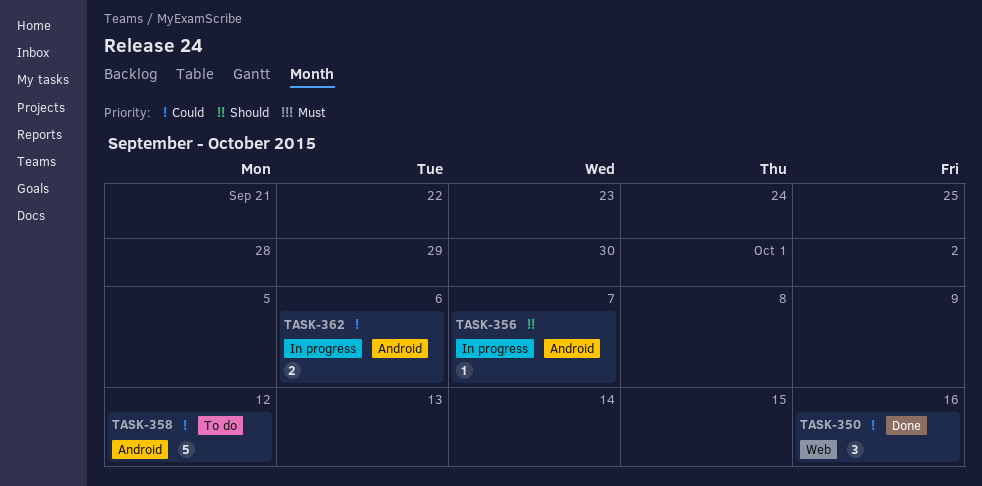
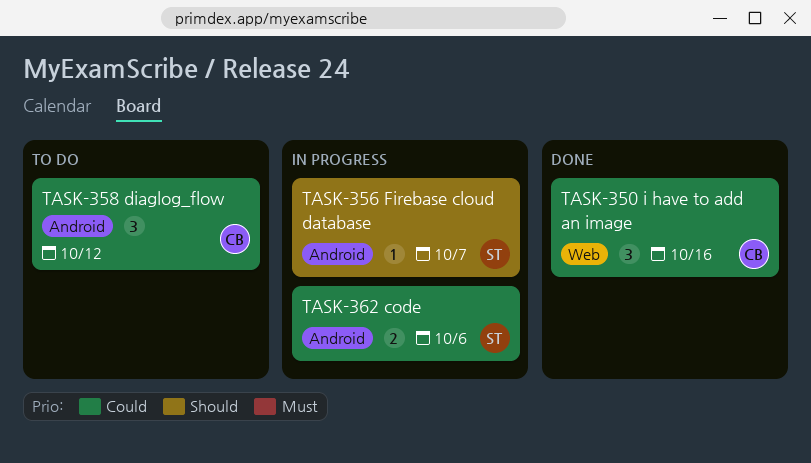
TASK-358, estimate: 5 -> 3

